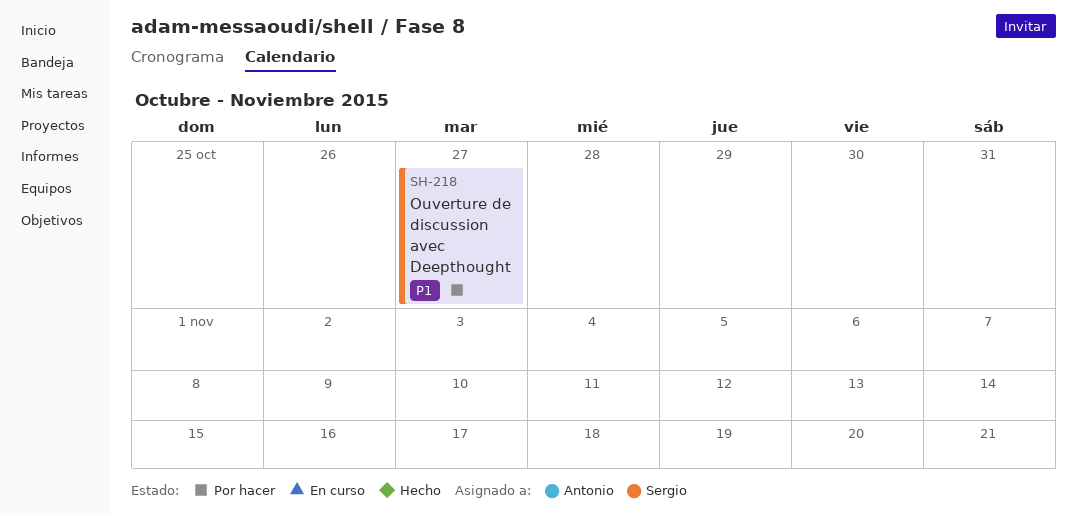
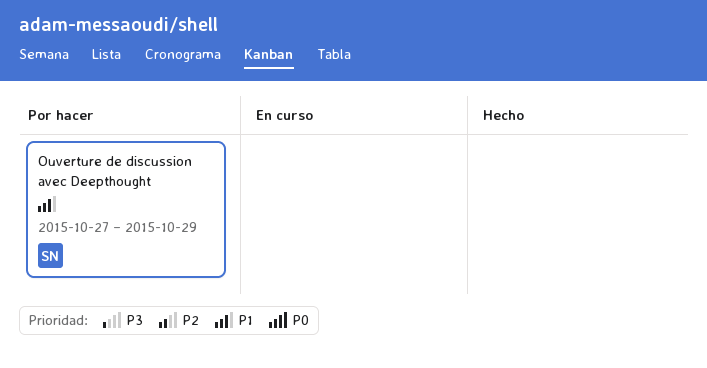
Ouverture de discussion avec Deepthought, due: Oct 27 -> Oct 29

